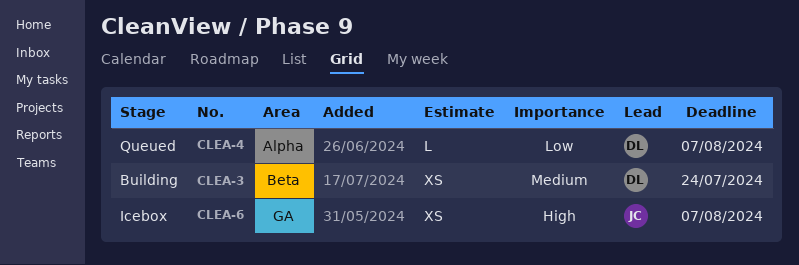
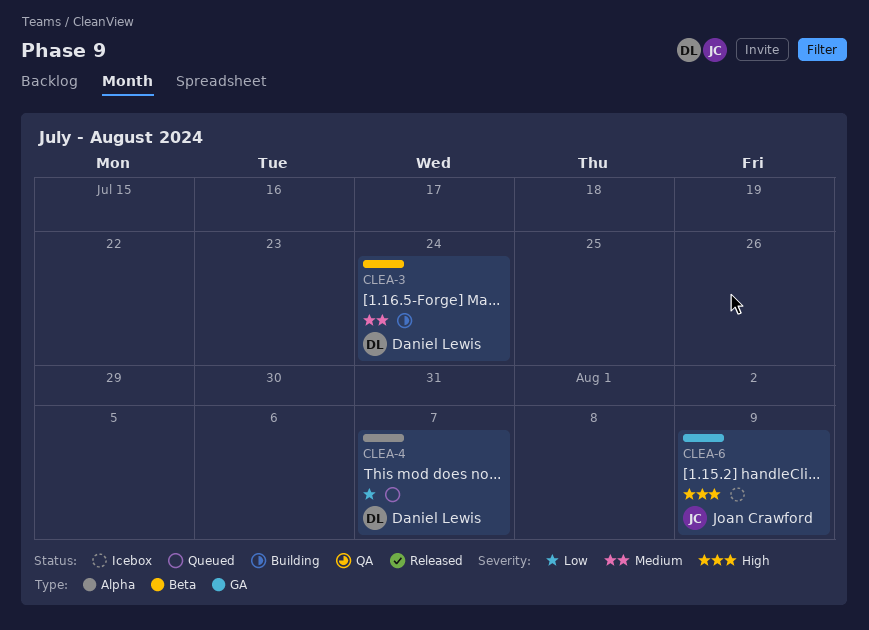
CLEA-6, due: Aug 7 -> Aug 9

